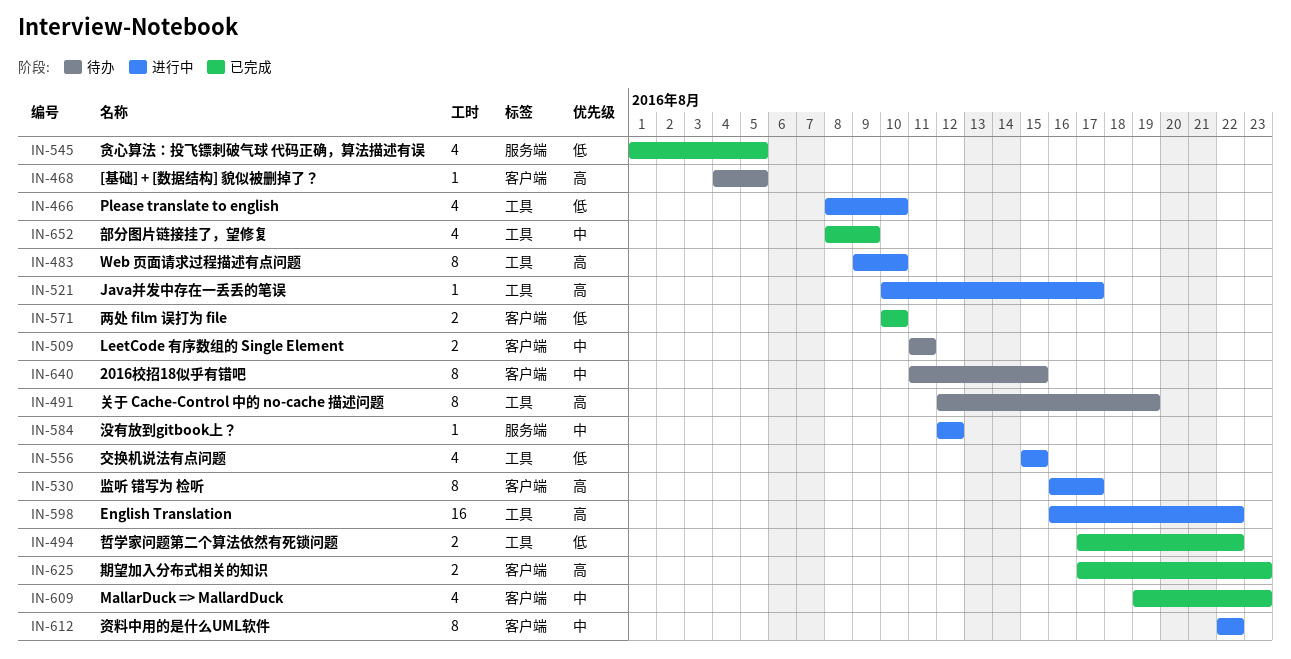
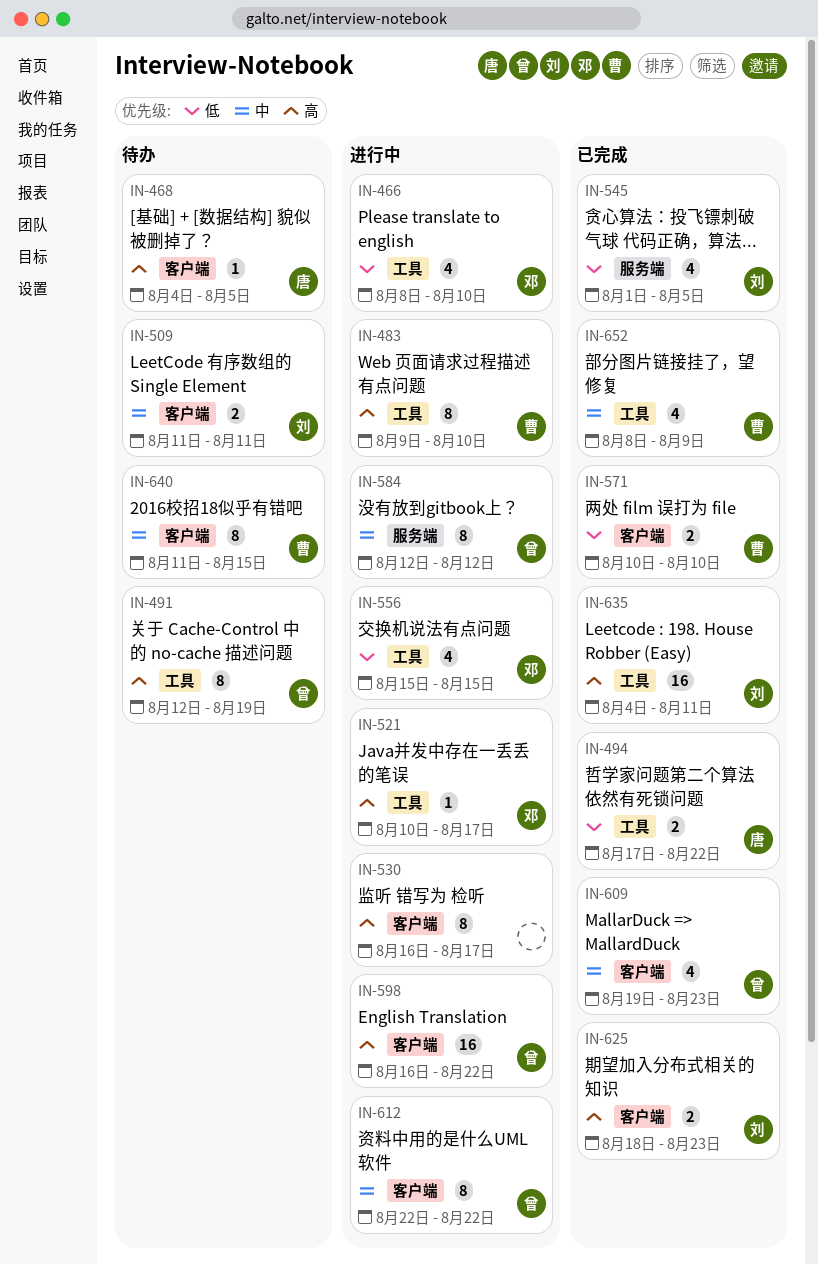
IN-584, estimate: 1 -> 8
IN-598, label: 工具 -> 客户端
IN-625, start: Aug 17 -> Aug 18
IN-635: none -> present

